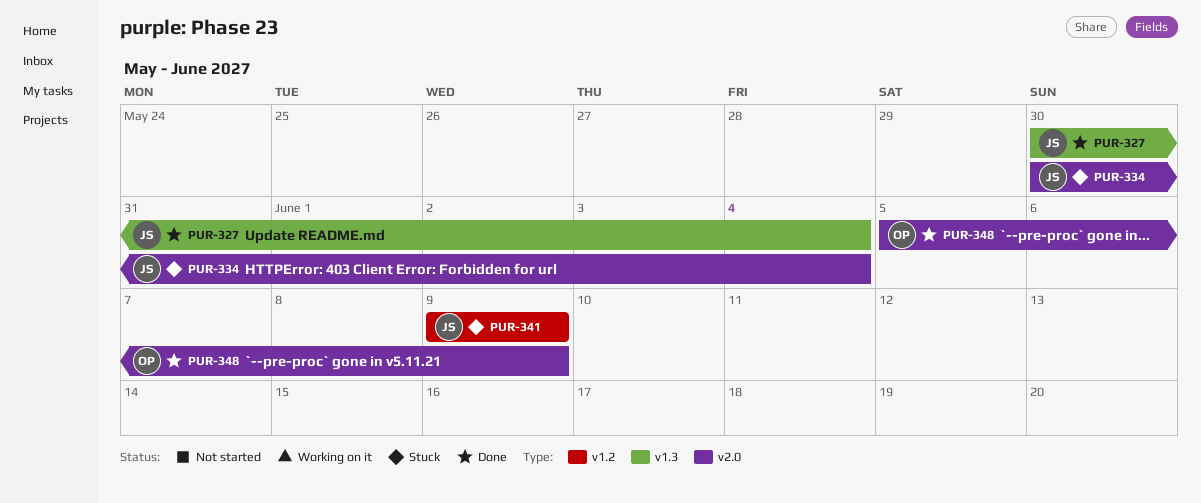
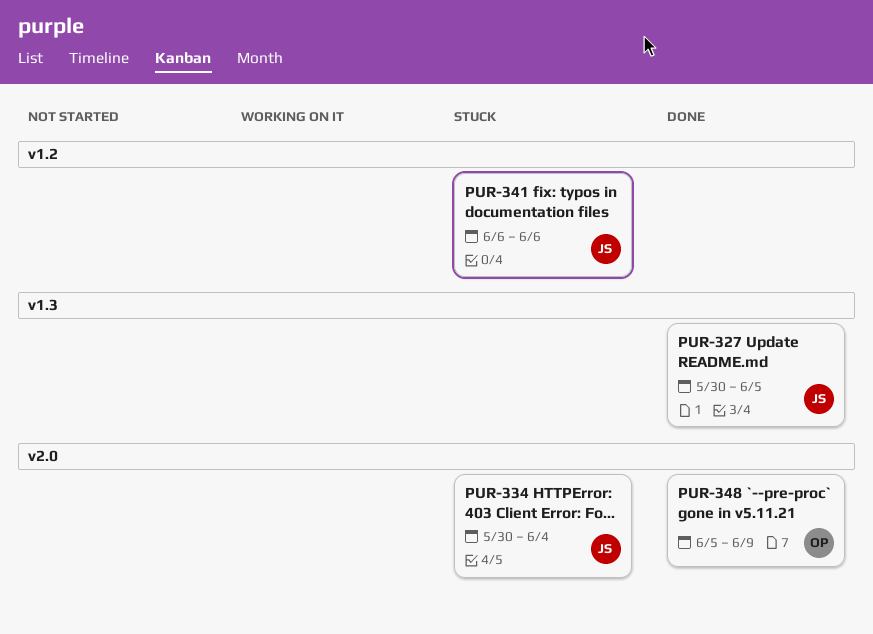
PUR-327, due: Jun 4 -> Jun 5
PUR-341, start: Jun 9 -> Jun 6
PUR-341, due: Jun 9 -> Jun 6

